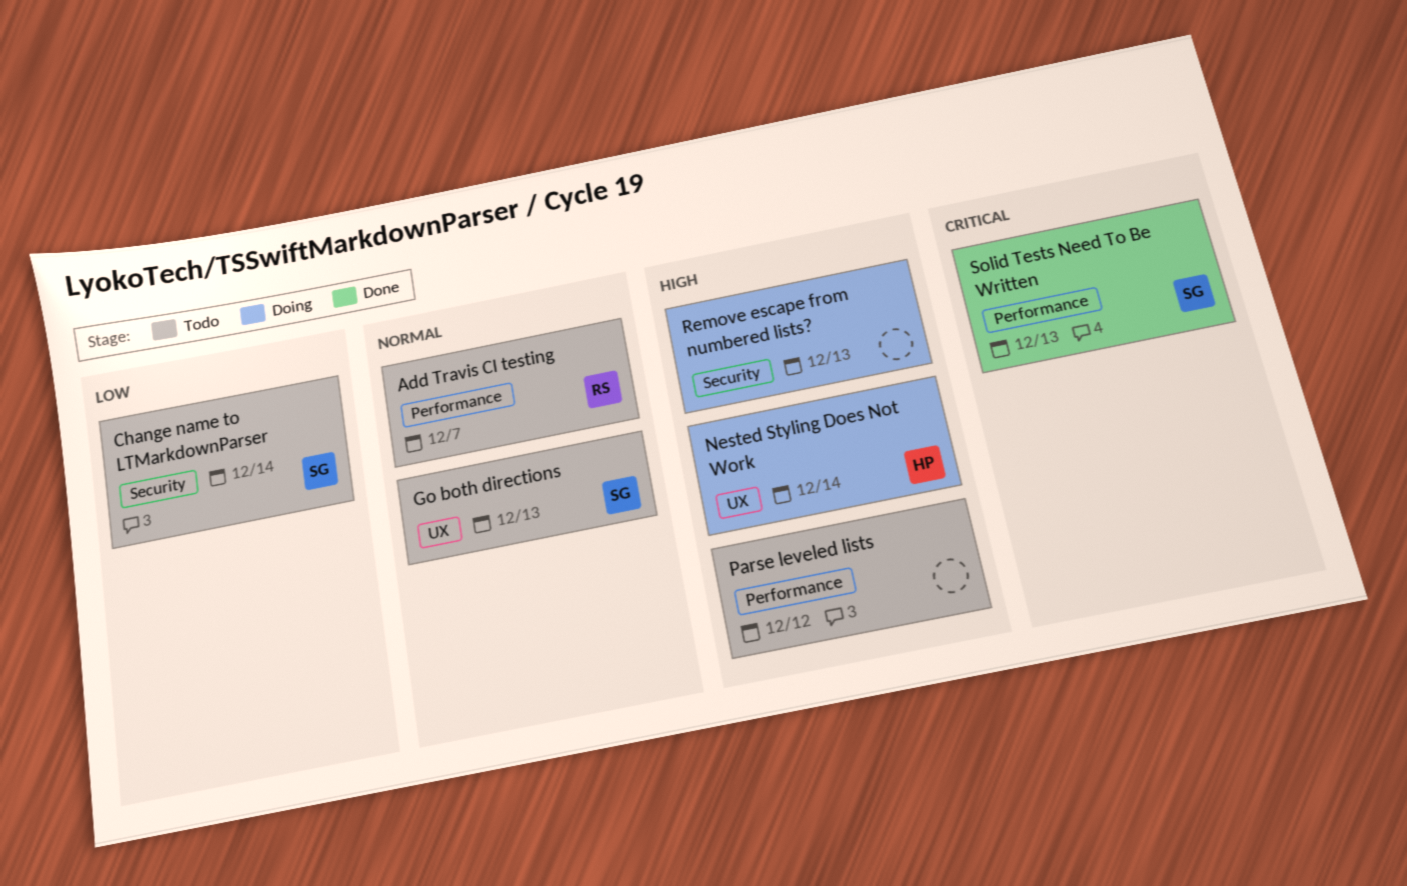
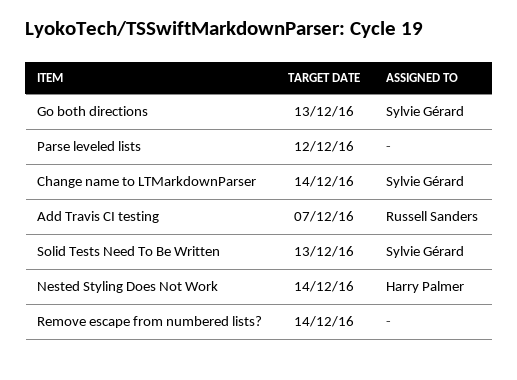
Remove escape from numbered lists?, due: Dec 13 -> Dec 14

